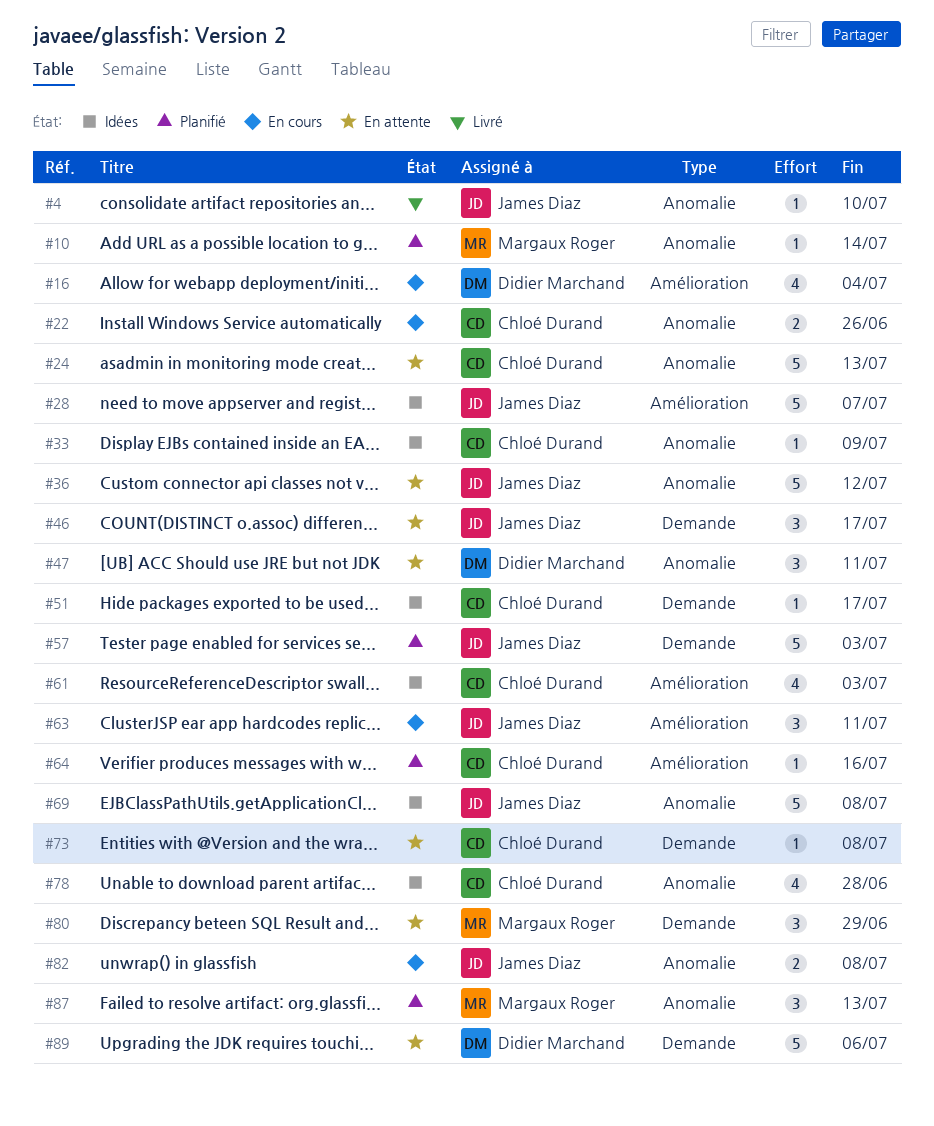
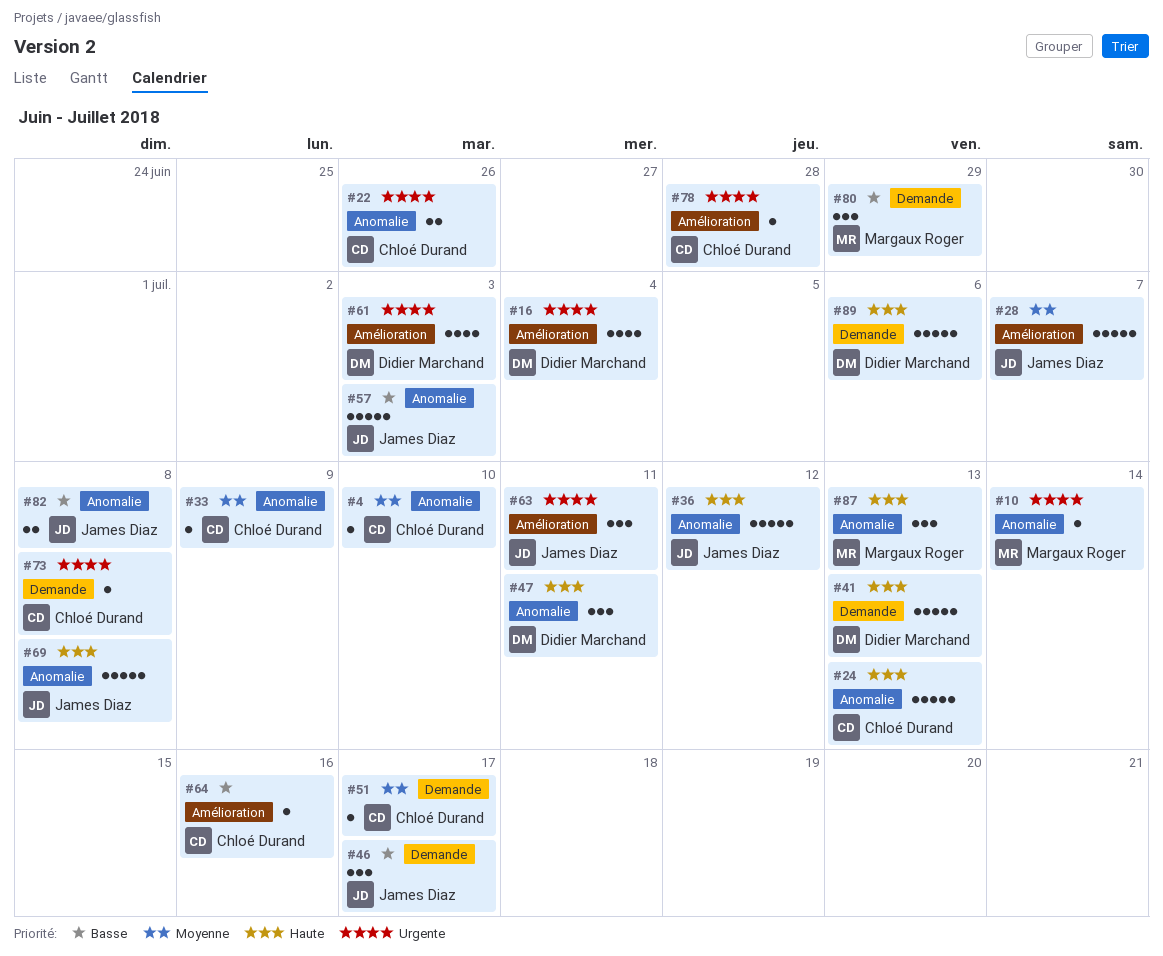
#4, owner: James Diaz -> Chloé Durand
#41: none -> present
#57, label: Demande -> Anomalie
#61, owner: Chloé Durand -> Didier Marchand
#78, label: Anomalie -> Amélioration
#78, estimate: 4 -> 1

